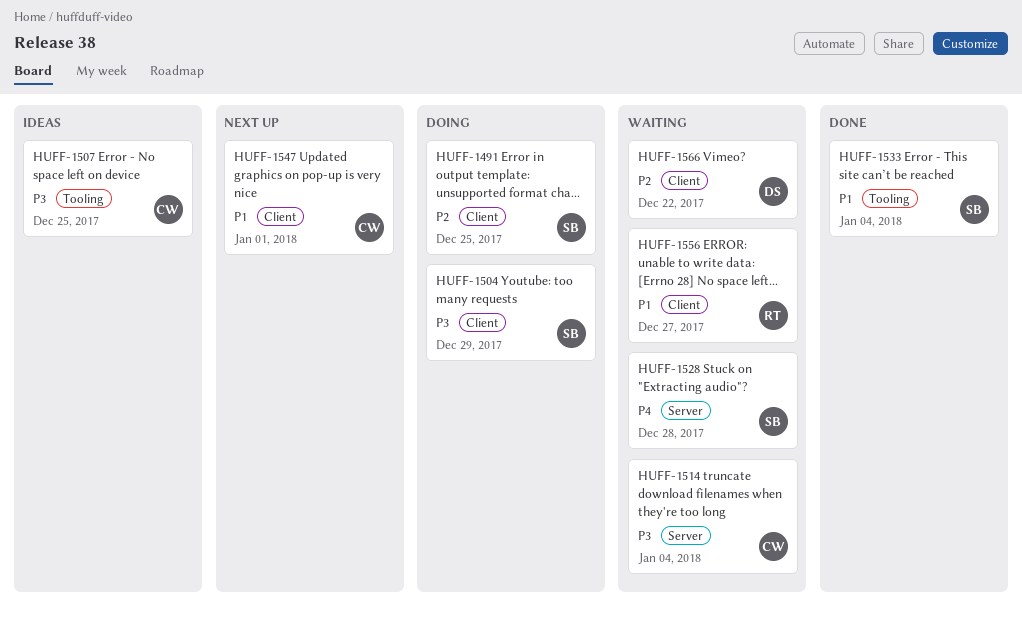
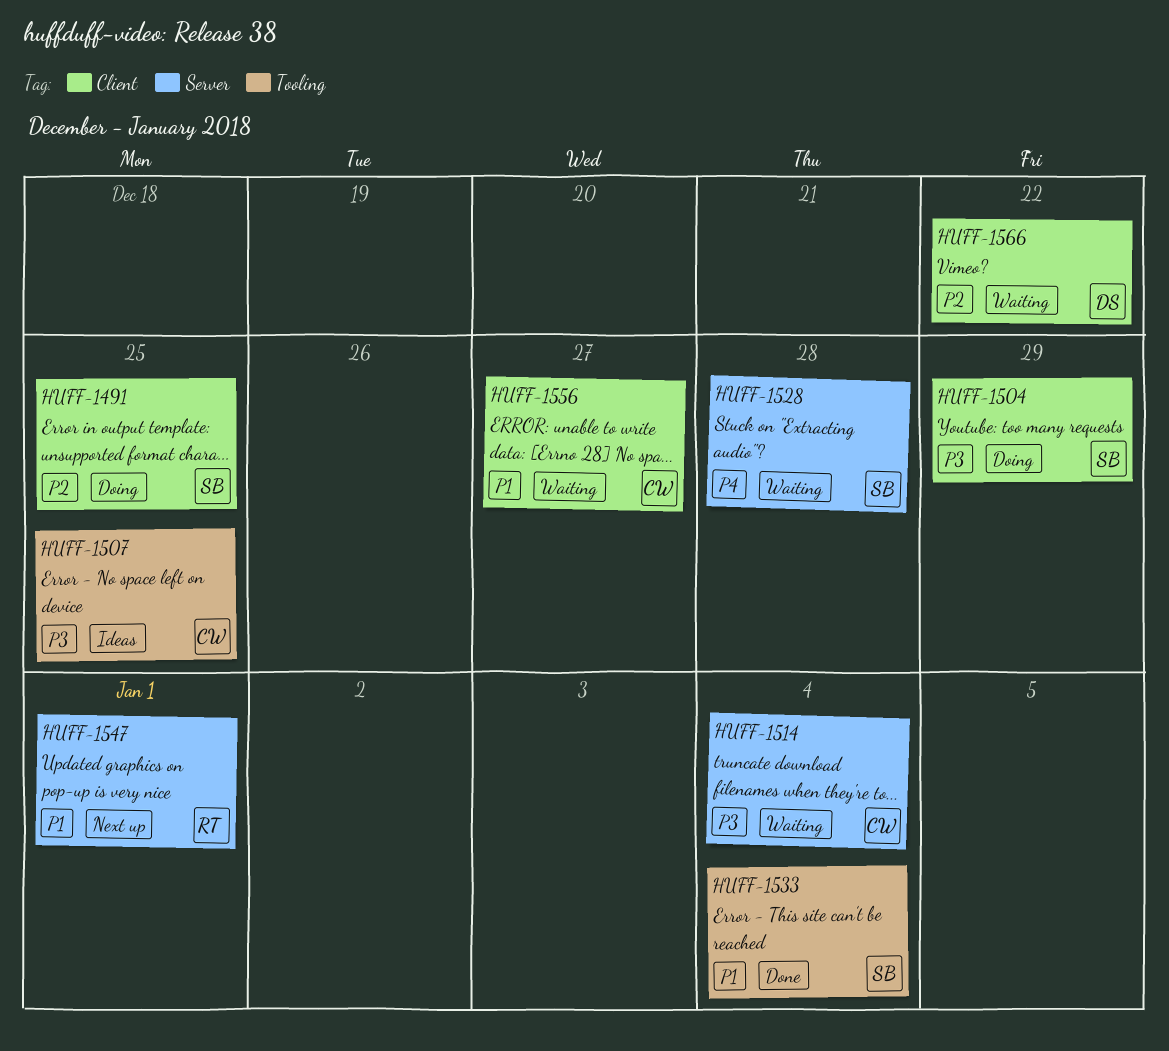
HUFF-1547, owner: CW -> RT
HUFF-1547, label: Client -> Server
HUFF-1556, owner: RT -> CW

